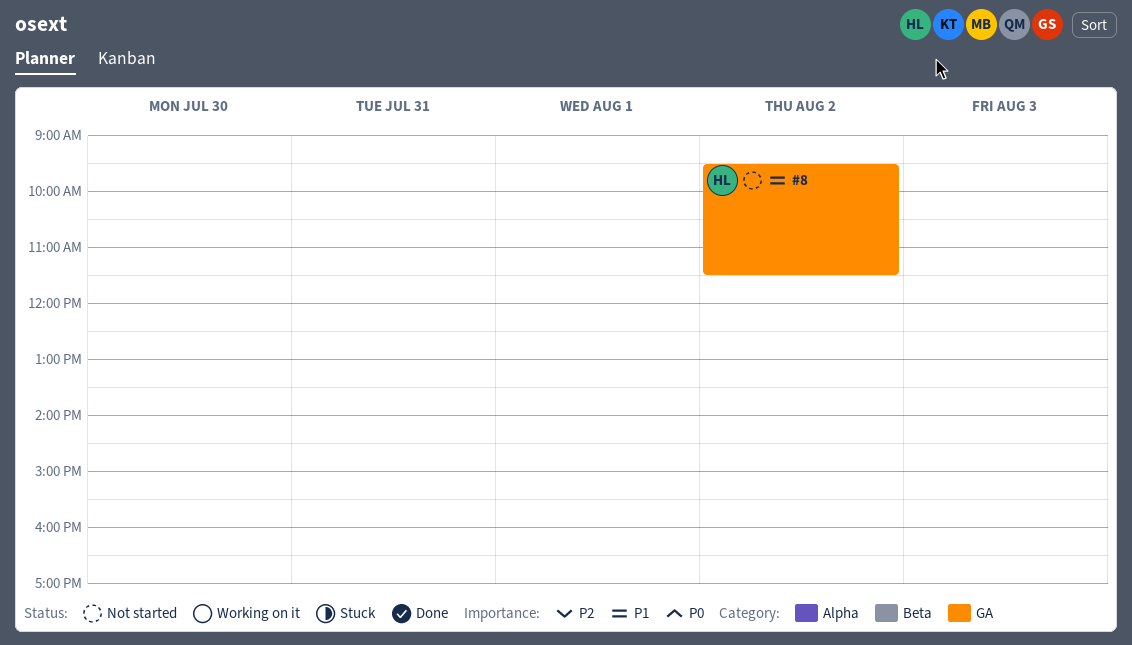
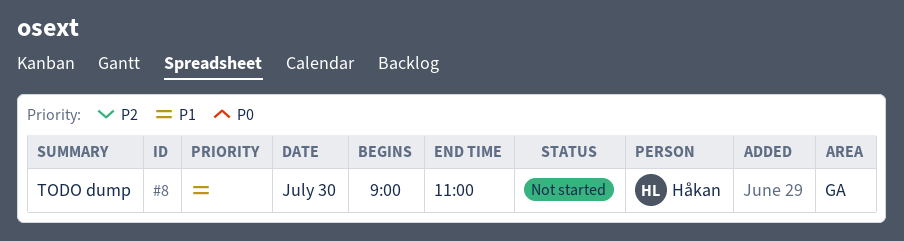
#8, day: Aug 2 -> Jul 30
#8, begins: 09:30 -> 09:00
#8, ends: 11:30 -> 11:00

